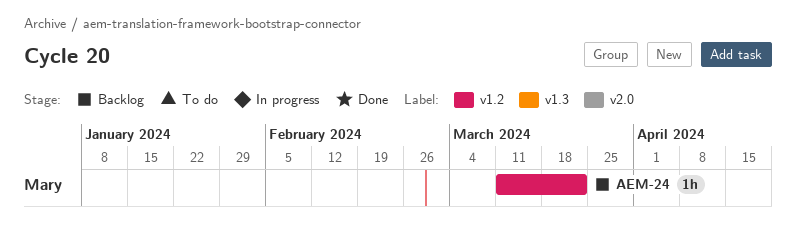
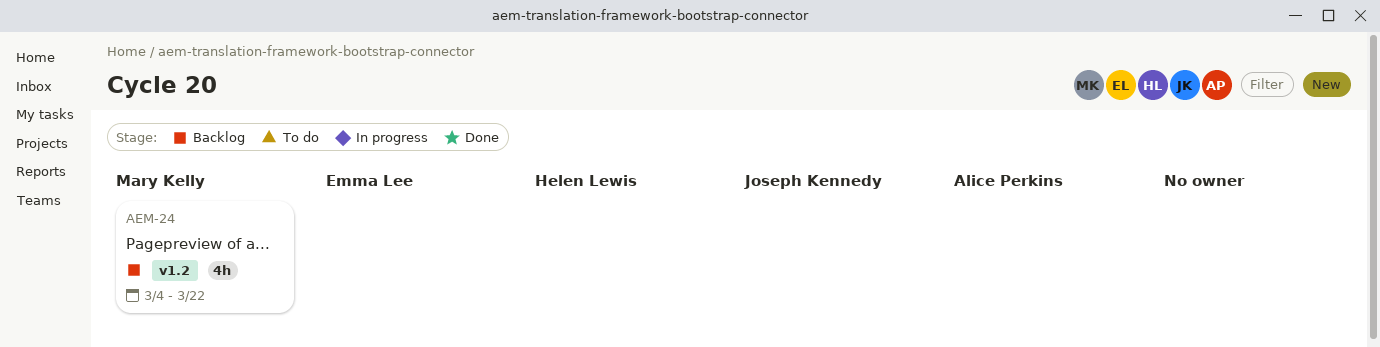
AEM-24, estimate: 1h -> 4h
AEM-24, start: Mar 11 -> Mar 4

